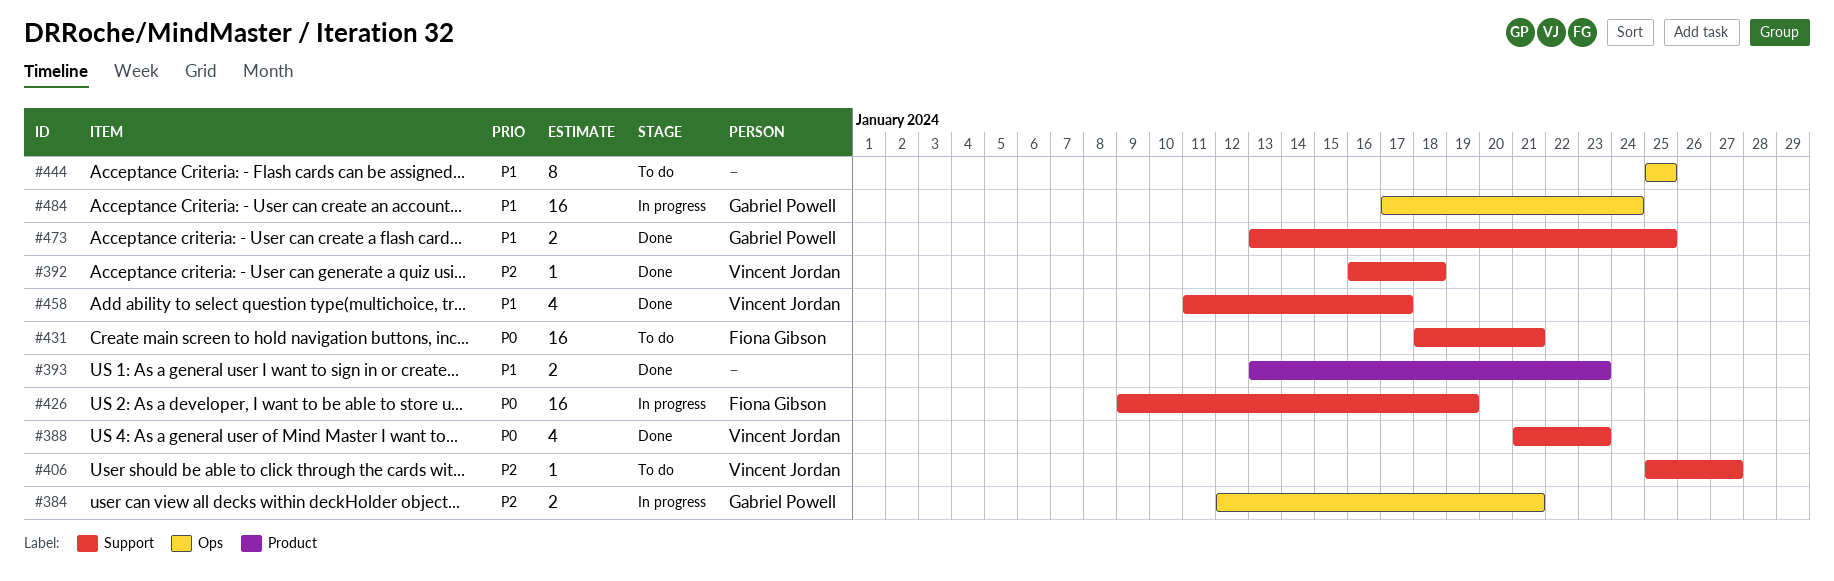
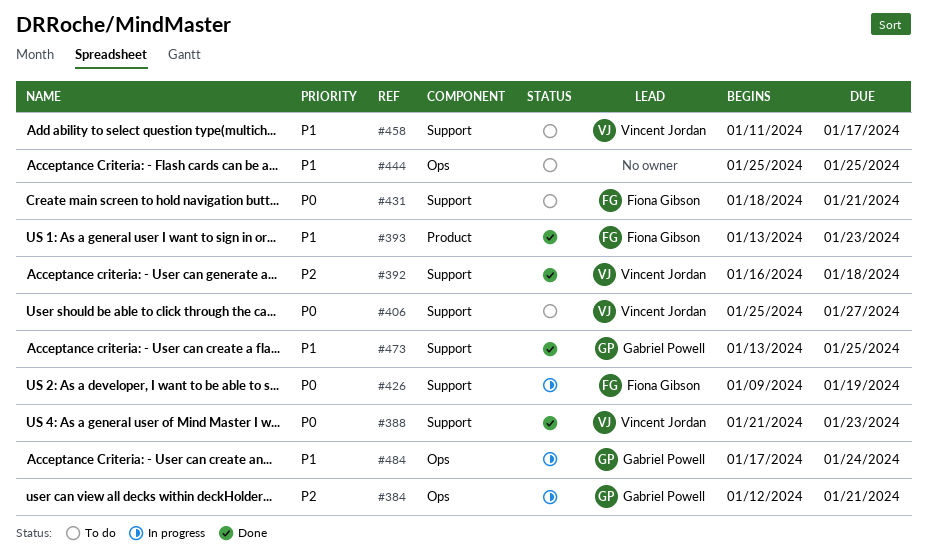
#393, owner: none -> Fiona Gibson
#406, priority: P2 -> P0
#458, status: Done -> To do

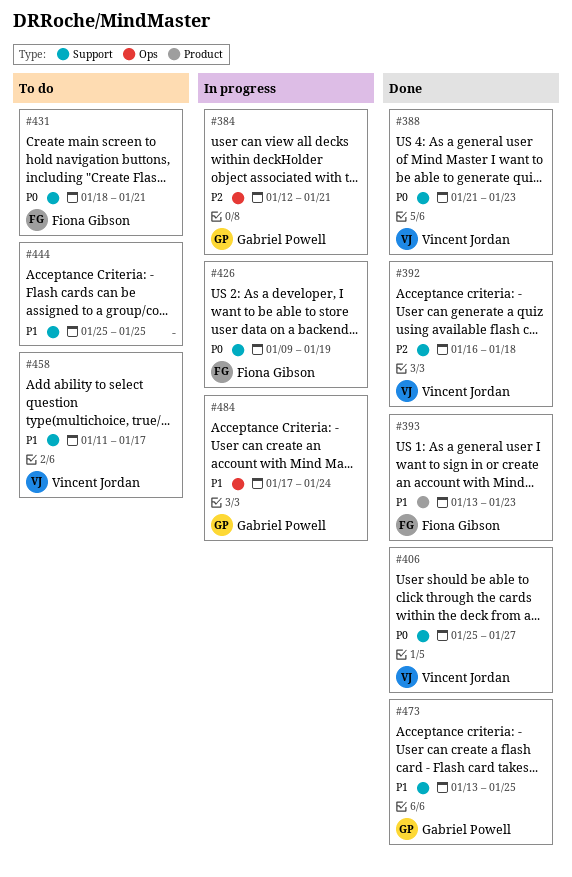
#406, status: To do -> Done
#444, label: Ops -> Support

